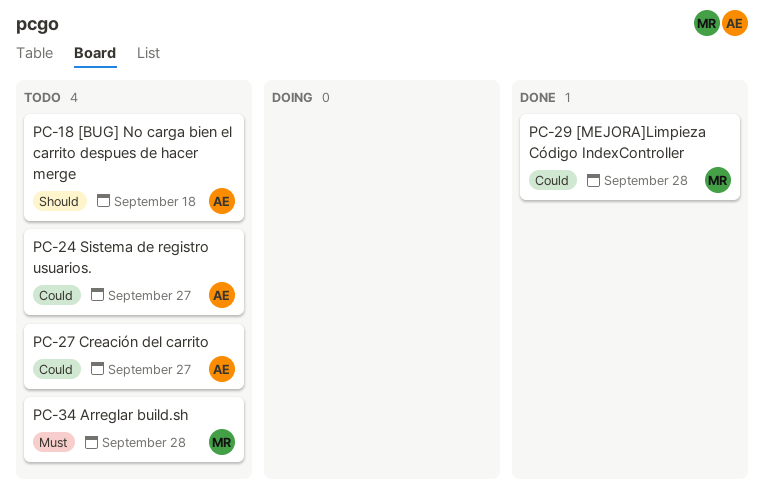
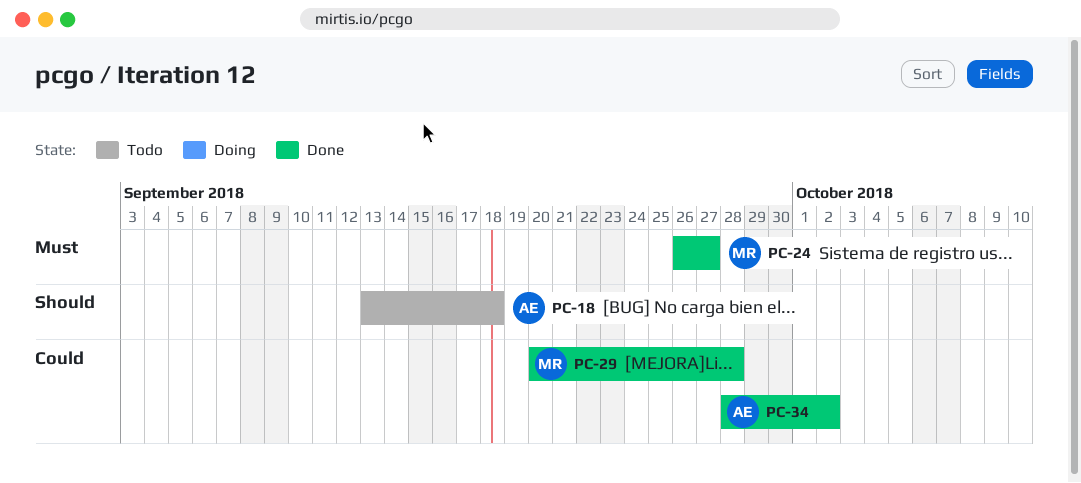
PC-24, status: Todo -> Done
PC-24, owner: AE -> MR
PC-24, priority: Could -> Must
PC-27: present -> none
PC-34, status: Todo -> Done
PC-34, owner: MR -> AE
PC-34, priority: Must -> Could
PC-34, due: Sep 28 -> Oct 2

